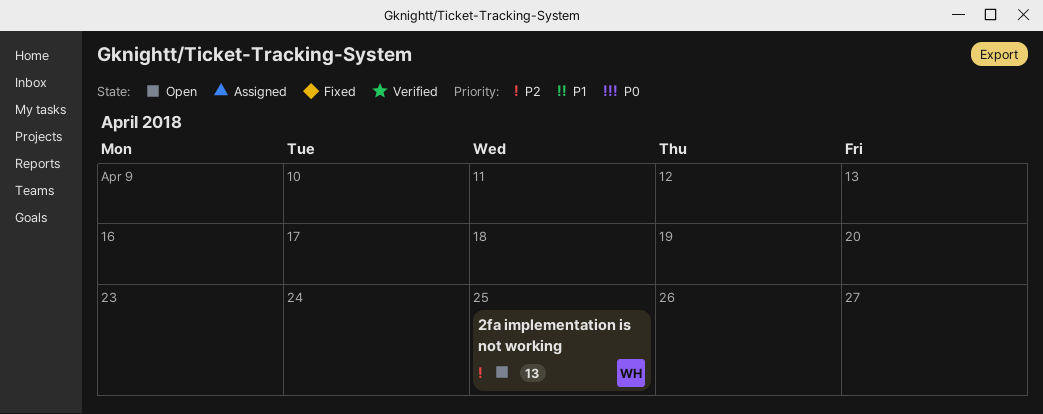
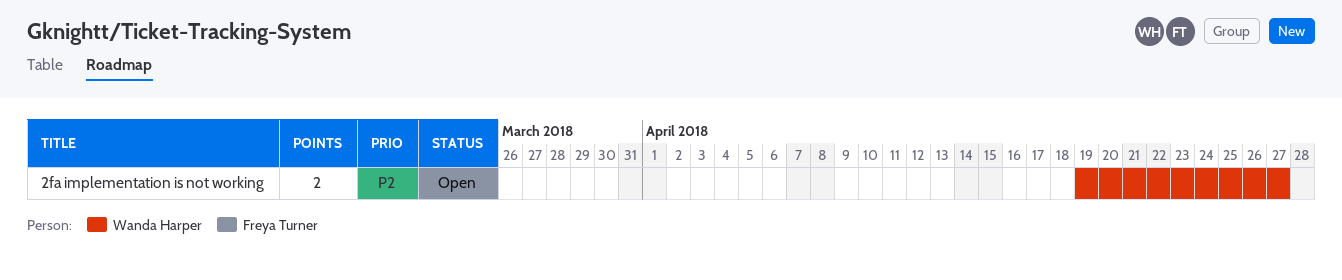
2fa implementation is not working, estimate: 13 -> 2
2fa implementation is not working, due: Apr 25 -> Apr 27

